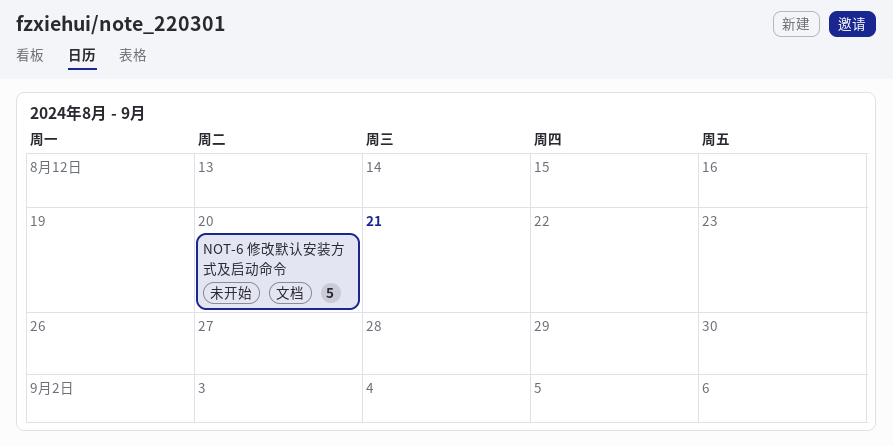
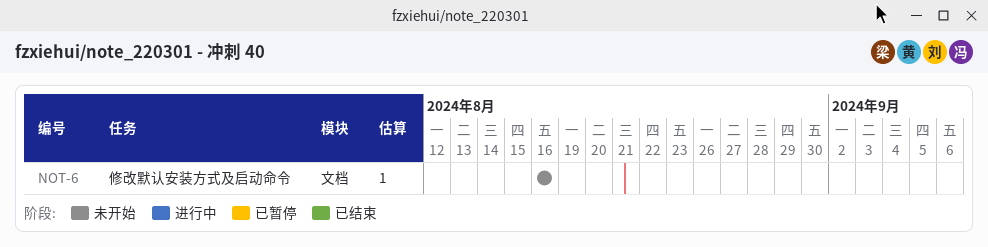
NOT-6, estimate: 5 -> 1
NOT-6, due: Aug 20 -> Aug 16

